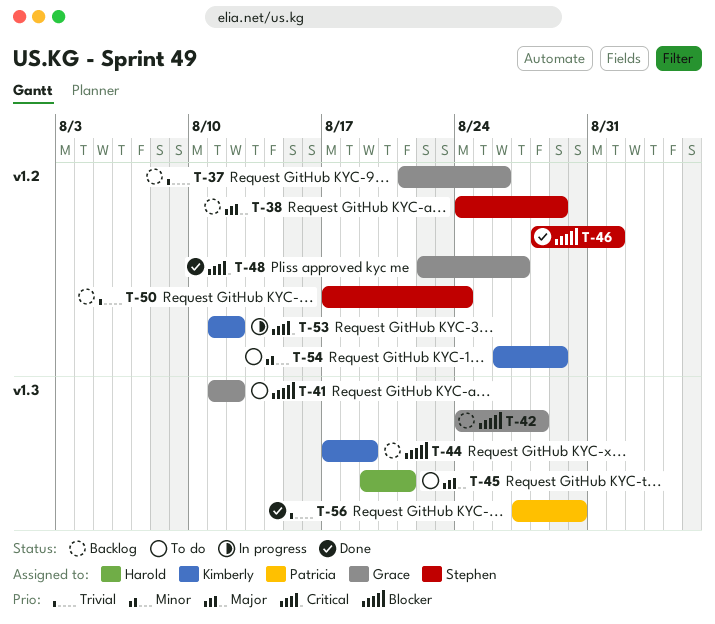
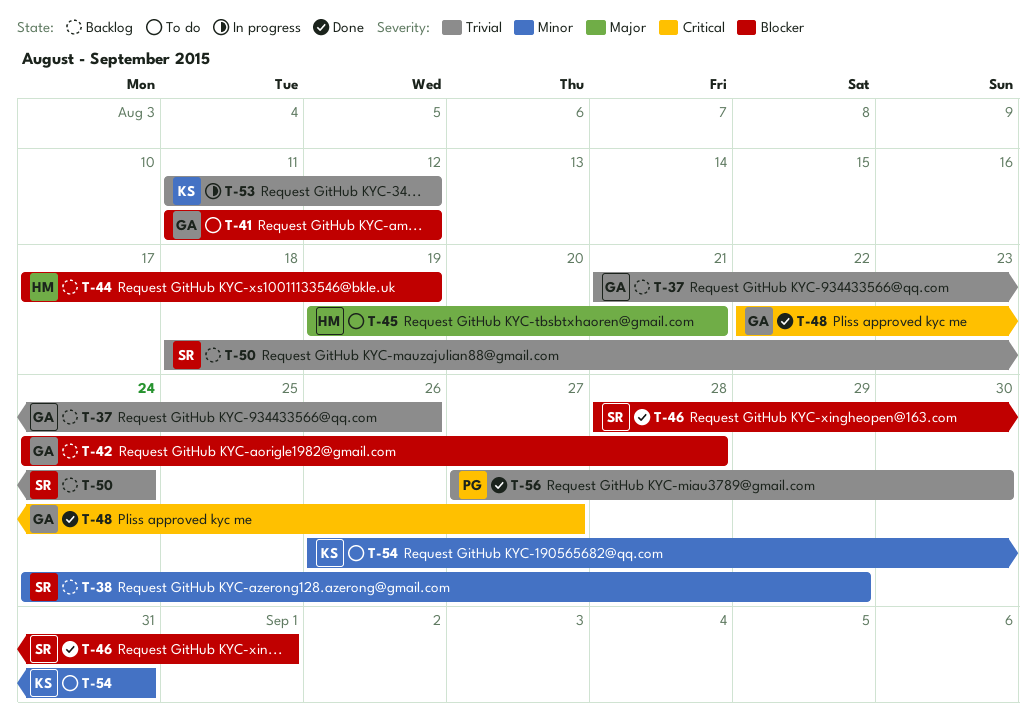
T-38, priority: Major -> Minor
T-44, owner: Kimberly -> Harold
T-50, start: Aug 17 -> Aug 18
T-53, priority: Critical -> Trivial
T-54, due: Aug 29 -> Aug 31

